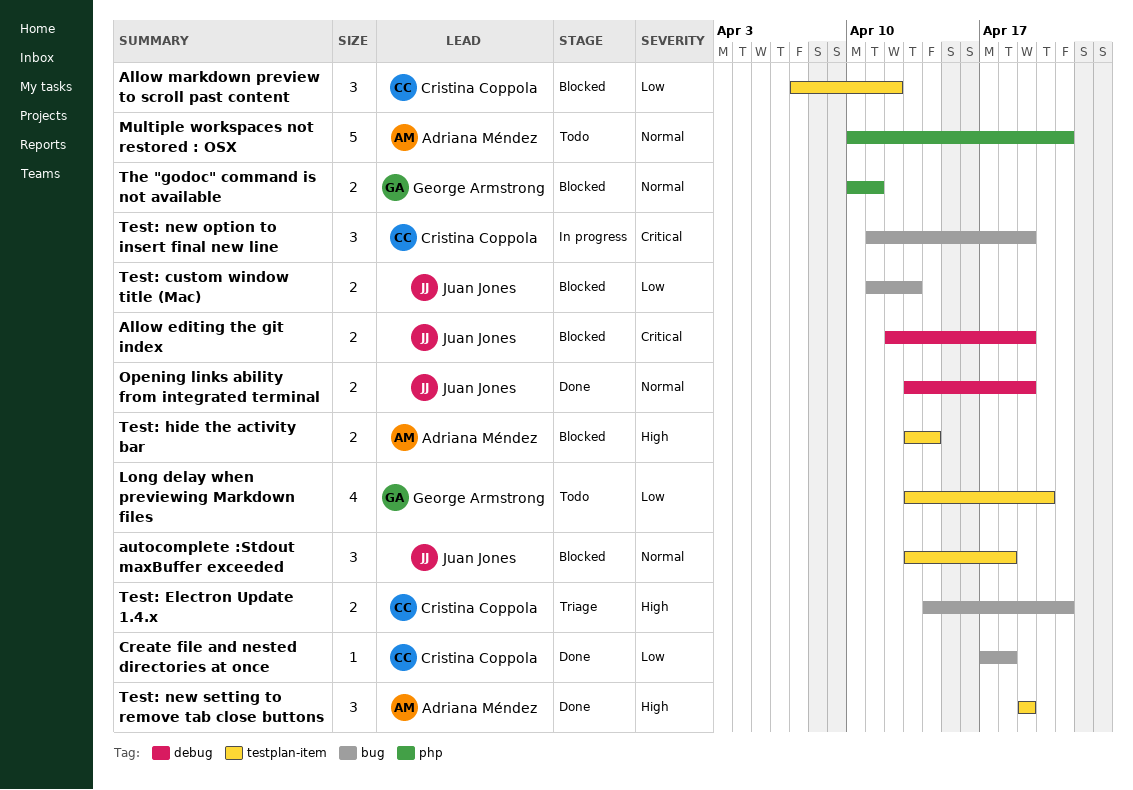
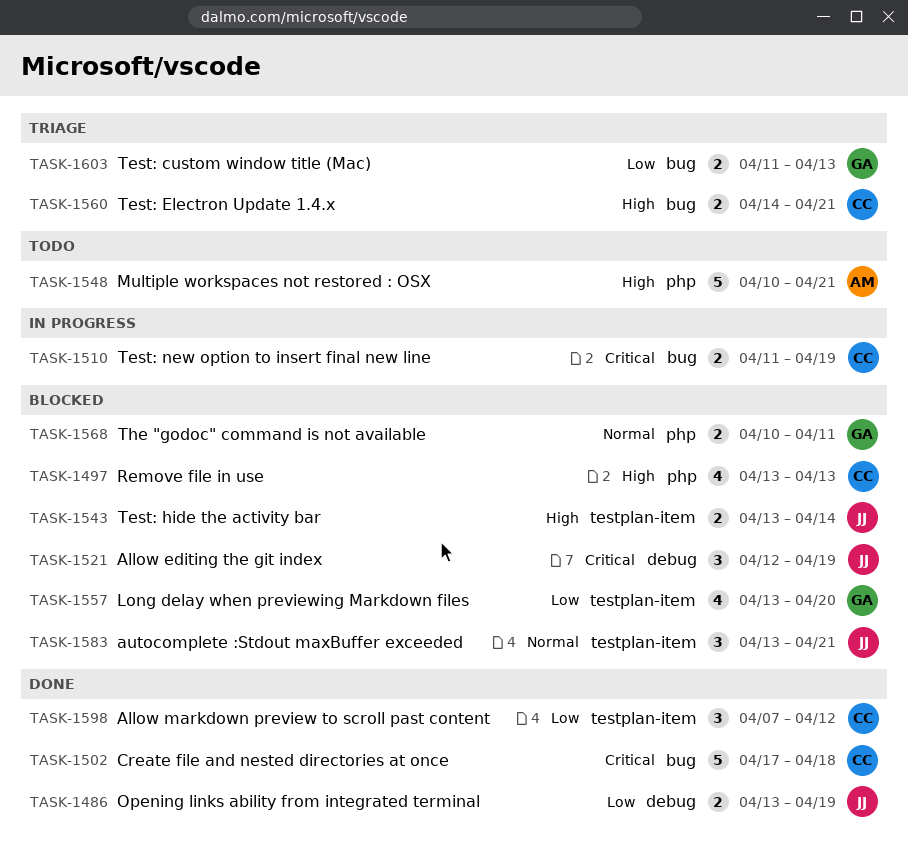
Allow editing the git index, estimate: 2 -> 3
Allow markdown preview to scroll past content, status: Blocked -> Done
autocomplete :Stdout maxBuffer exceeded, due: Apr 18 -> Apr 21
Create file and nested directories at once, priority: Low -> Critical
Create file and nested directories at once, estimate: 1 -> 5
Long delay when previewing Markdown files, status: Todo -> Blocked
Multiple workspaces not restored : OSX, priority: Normal -> High
Opening links ability from integrated terminal, priority: Normal -> Low
Remove file in use: none -> present
Test: custom window title (Mac), status: Blocked -> Triage
Test: custom window title (Mac), owner: Juan Jones -> George Armstrong
Test: hide the activity bar, owner: Adriana Méndez -> Juan Jones
Test: new option to insert final new line, estimate: 3 -> 2
Test: new setting to remove tab close buttons: present -> none

